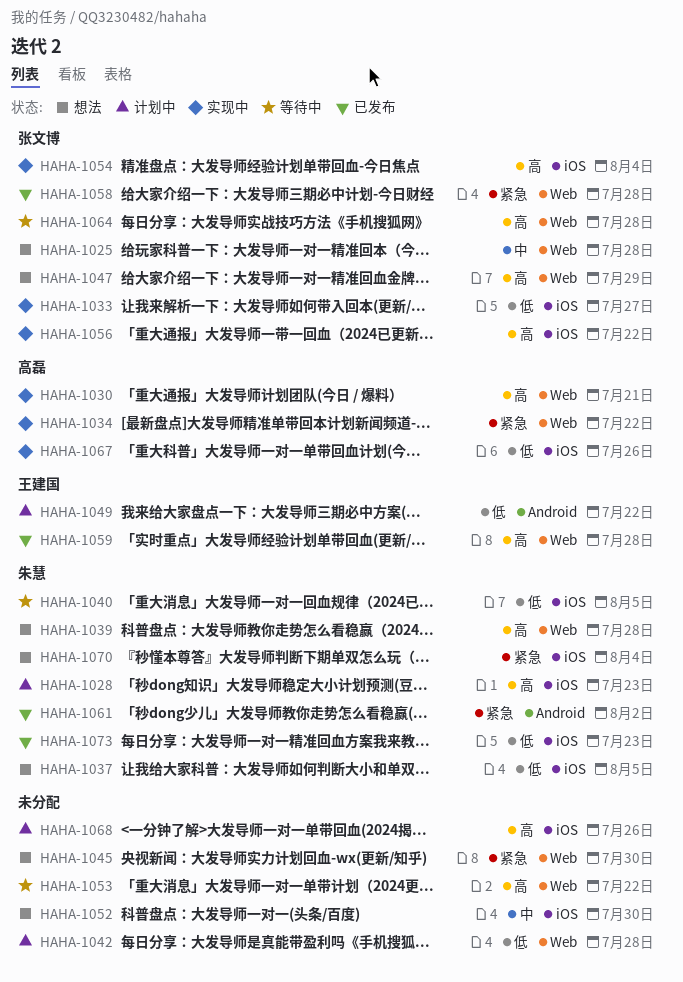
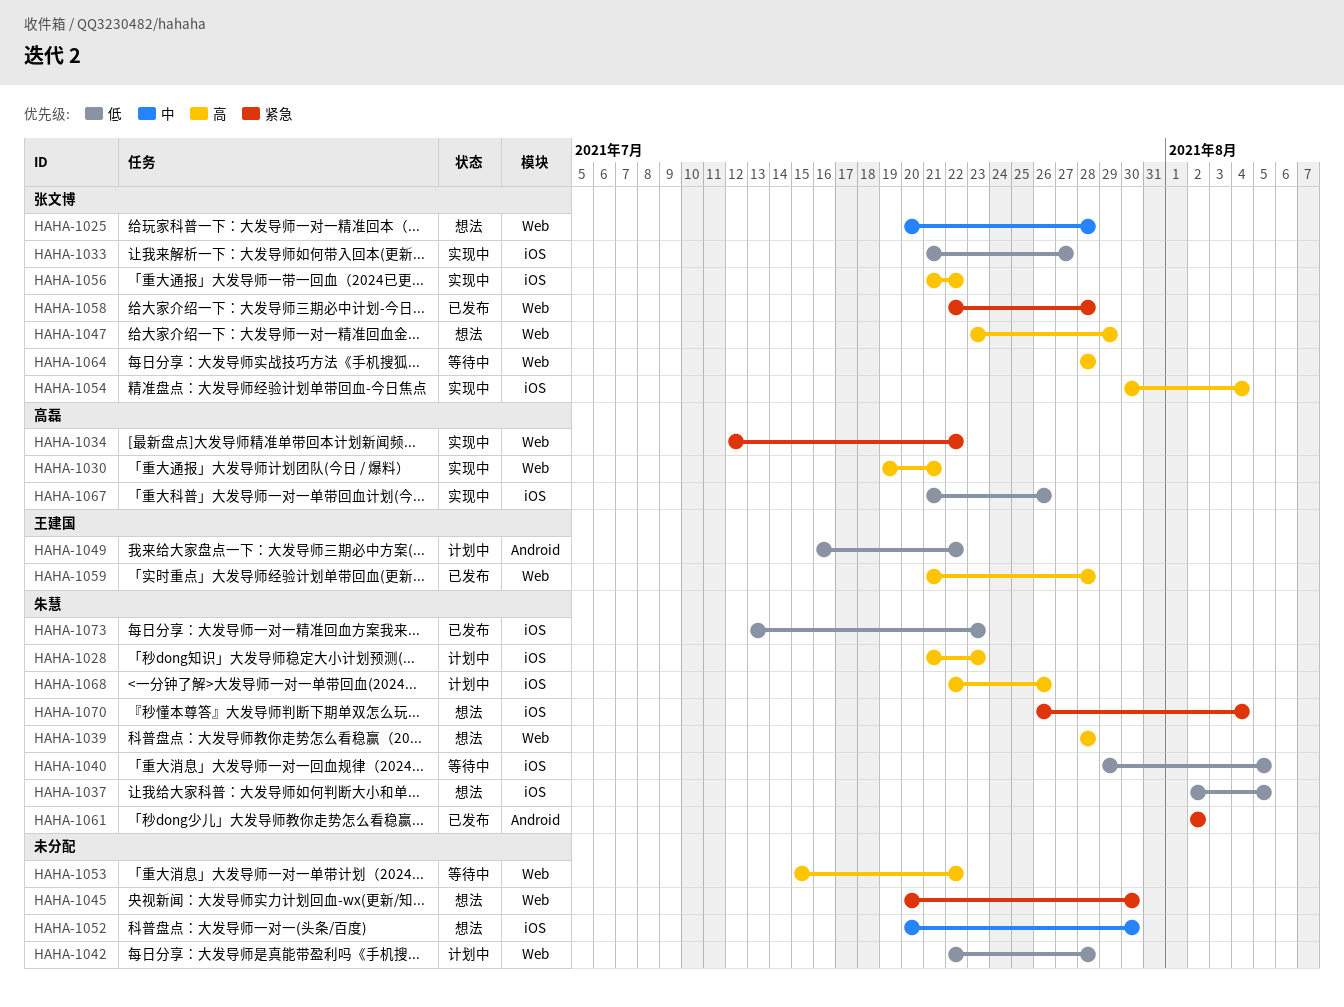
HAHA-1068, owner: none -> 朱慧

